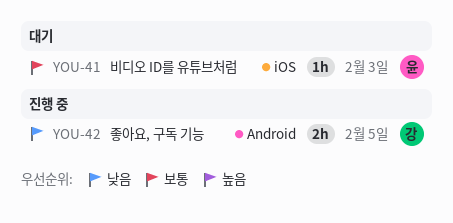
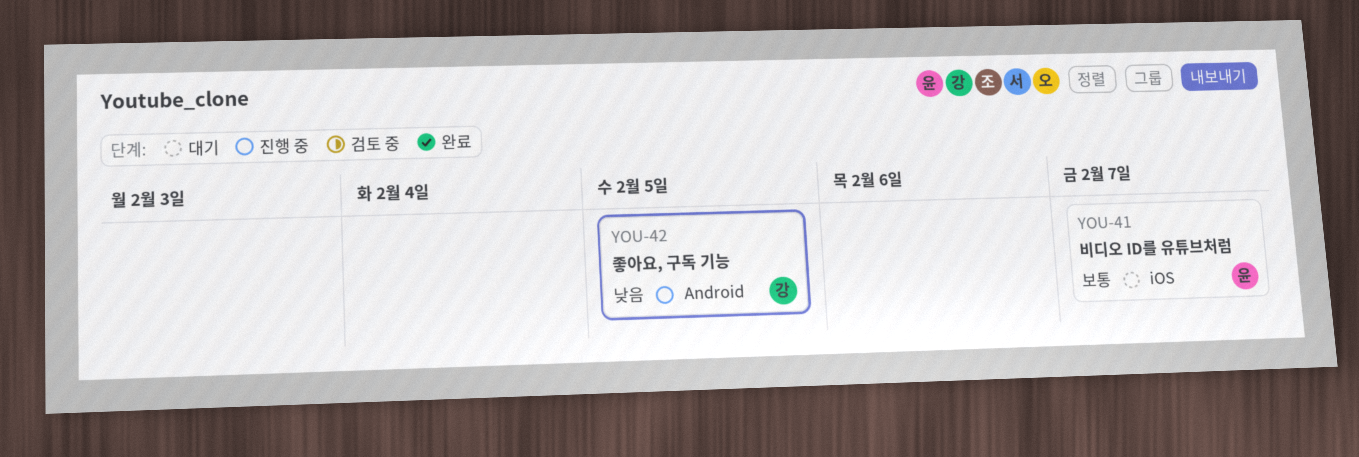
YOU-41, due: Feb 3 -> Feb 7

